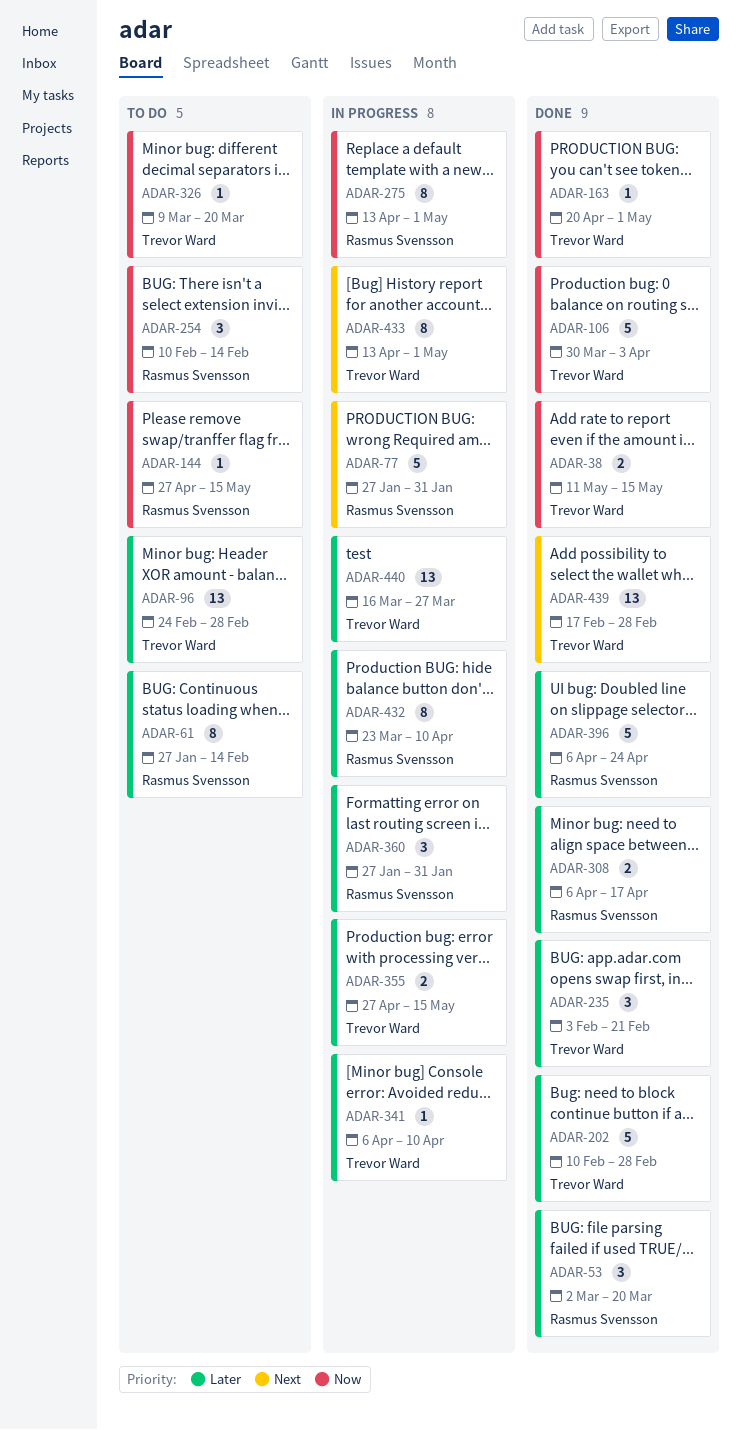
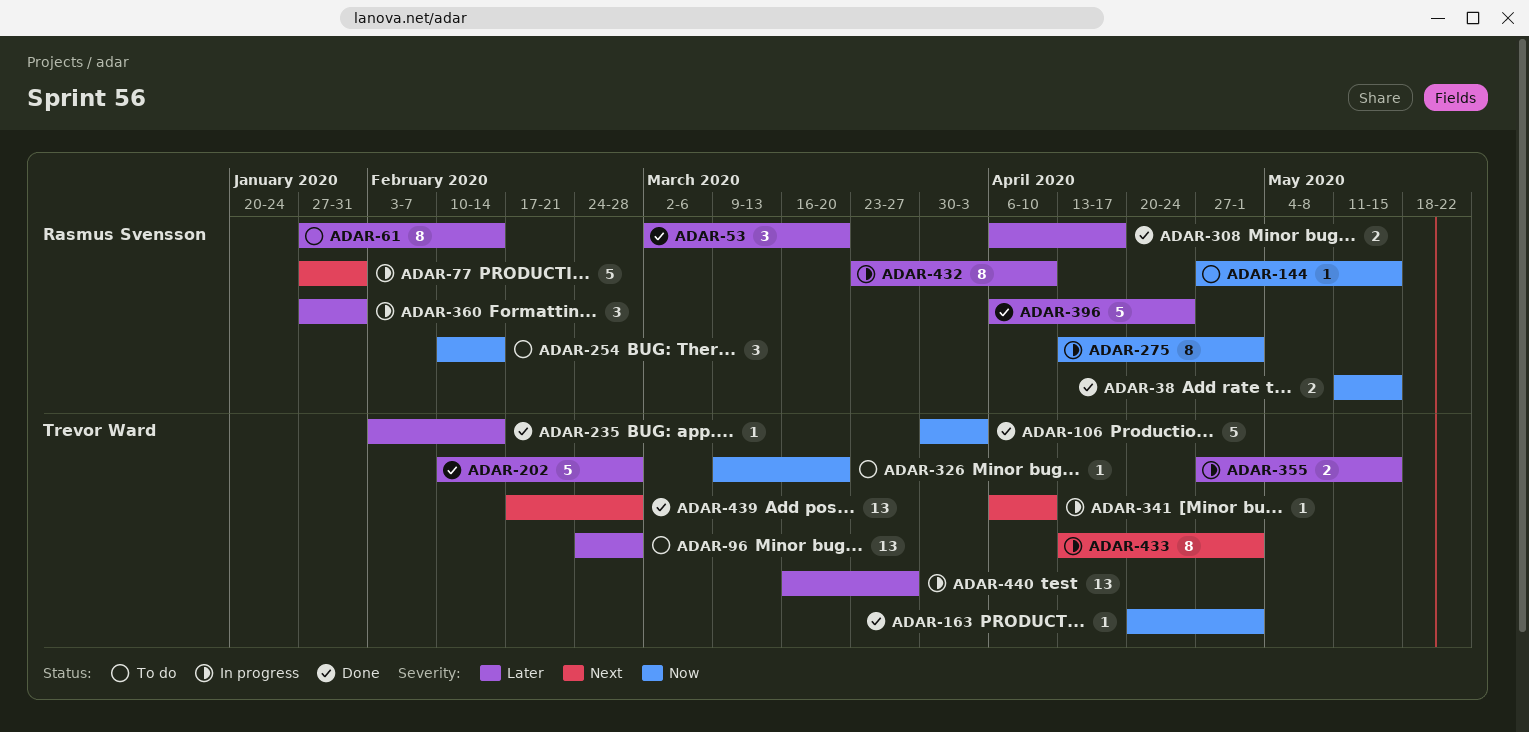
ADAR-38, owner: Trevor Ward -> Rasmus Svensson
ADAR-235, estimate: 3 -> 1
ADAR-235, due: Feb 21 -> Feb 14
ADAR-341, priority: Later -> Next

